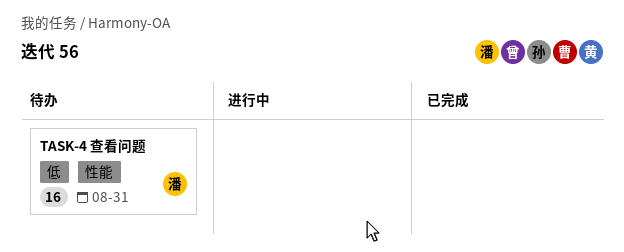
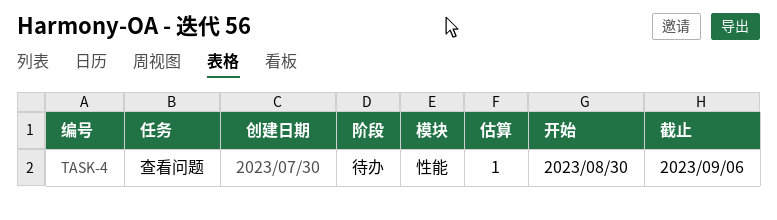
TASK-4, estimate: 16 -> 1
TASK-4, due: Aug 31 -> Sep 6

